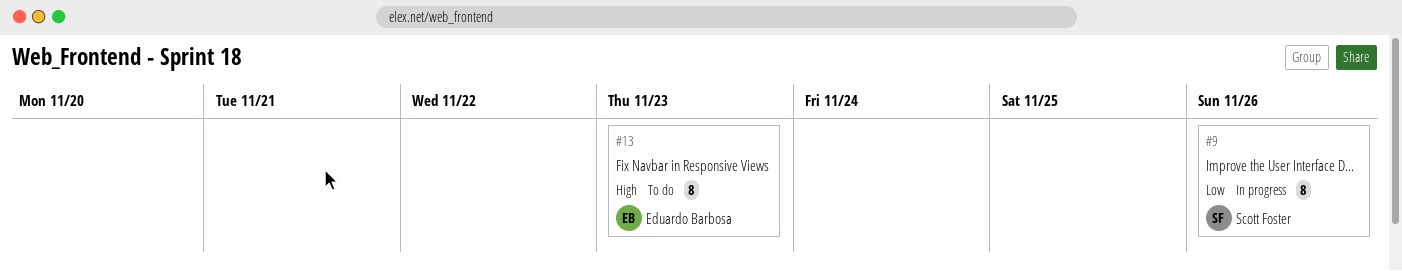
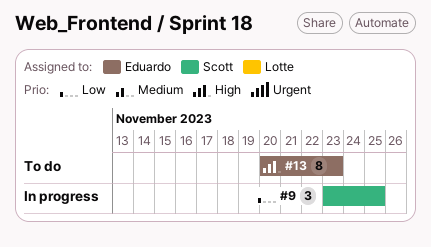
#9, estimate: 8 -> 3
#9, due: Nov 26 -> Nov 25

